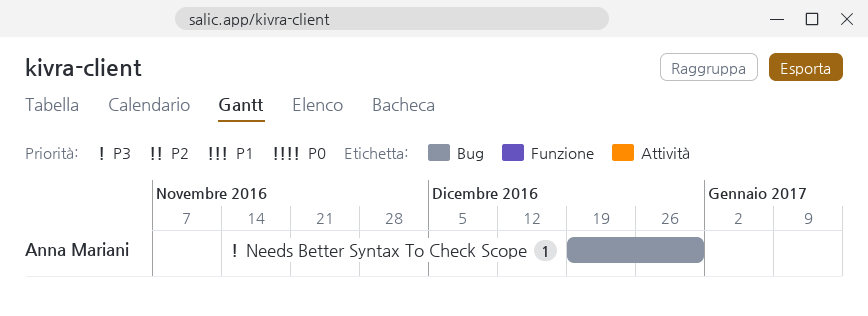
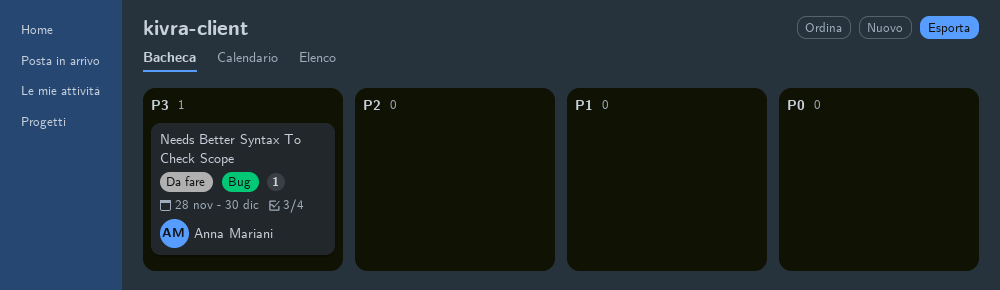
Needs Better Syntax To Check Scope, start: Dec 19 -> Nov 28

